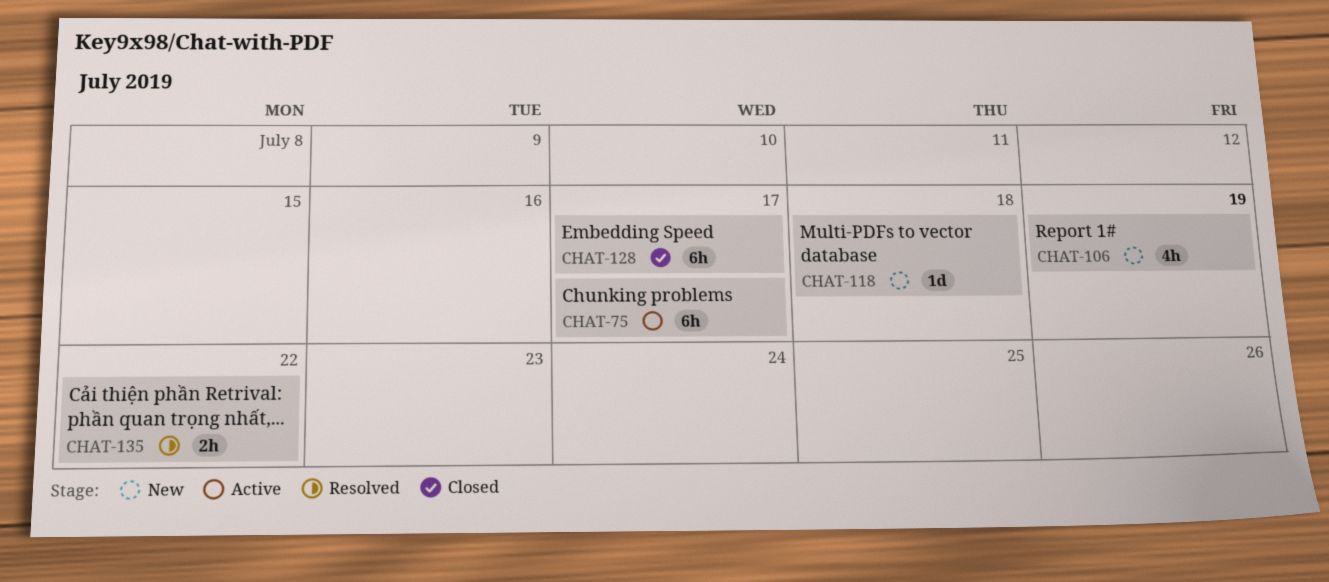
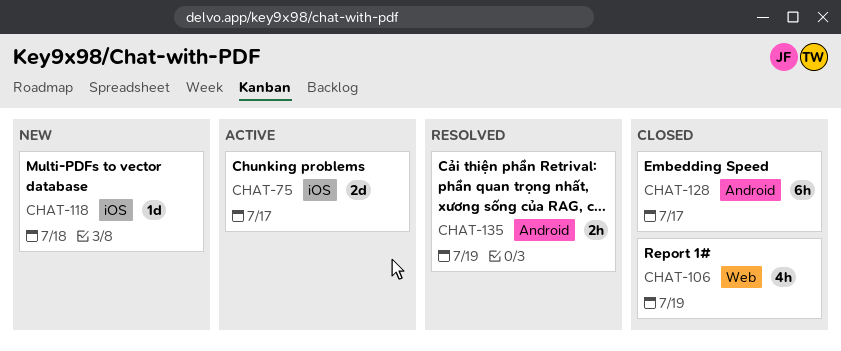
CHAT-75, estimate: 6h -> 2d
CHAT-106, status: New -> Closed
CHAT-135, due: Jul 22 -> Jul 19

